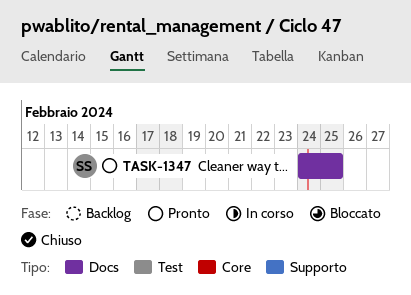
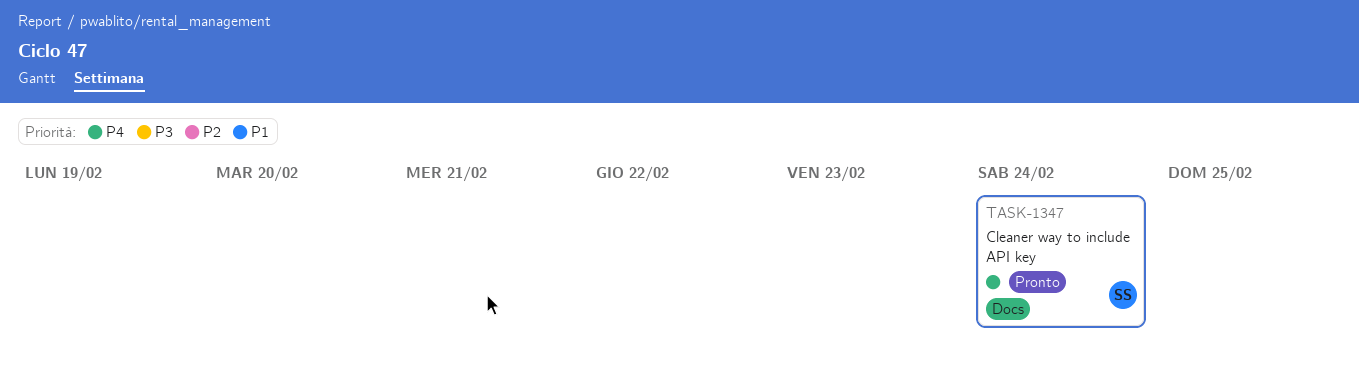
TASK-1347, due: Feb 25 -> Feb 24

